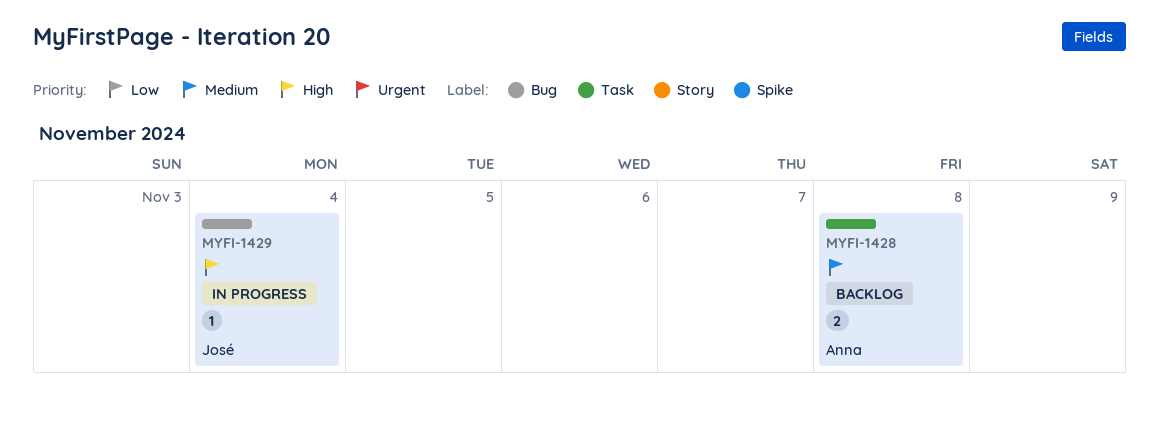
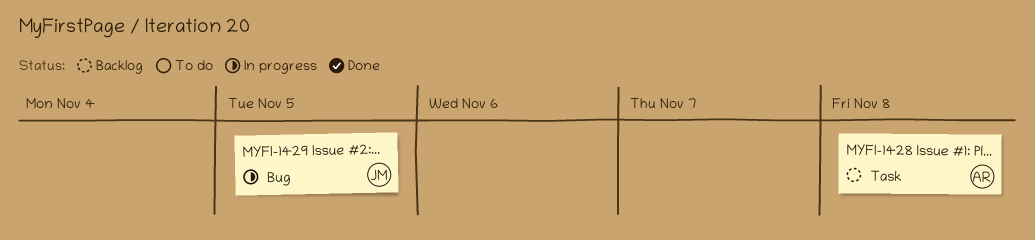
MYFI-1429, due: Nov 4 -> Nov 5

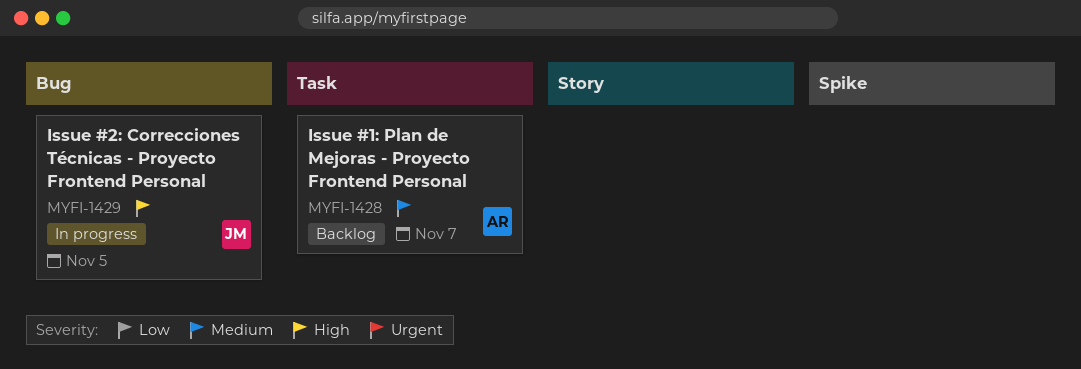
MYFI-1428, due: Nov 8 -> Nov 7

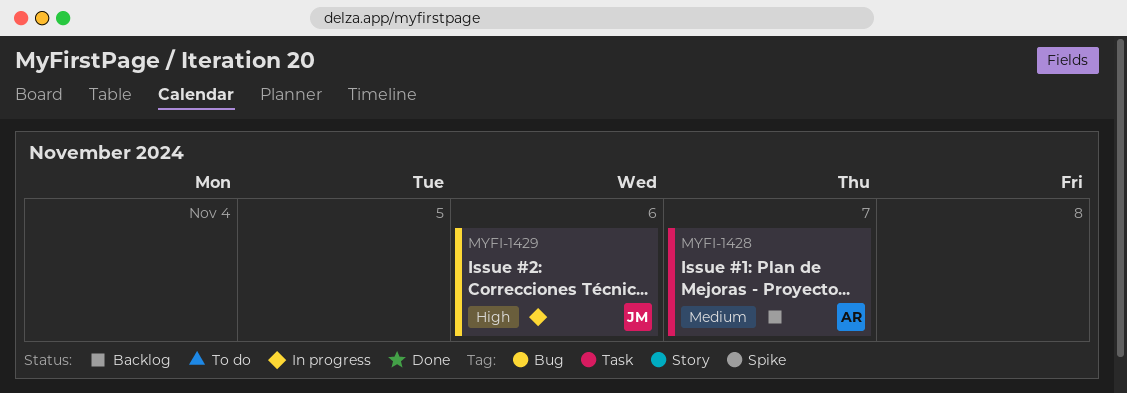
MYFI-1429, due: Nov 5 -> Nov 6

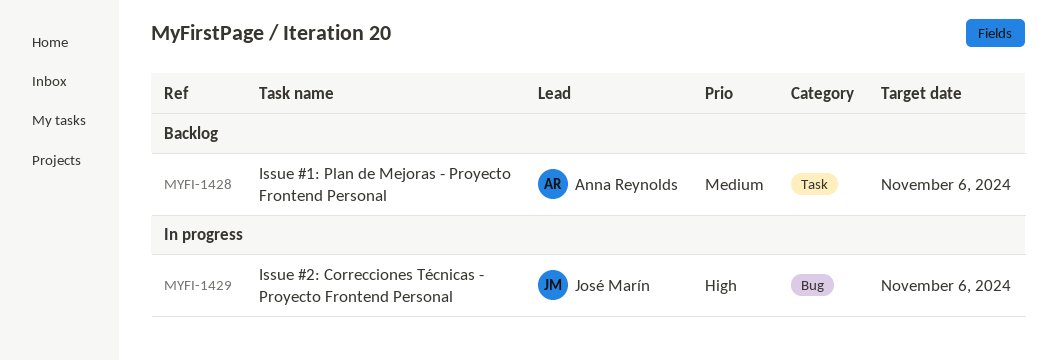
MYFI-1428, due: Nov 7 -> Nov 6

